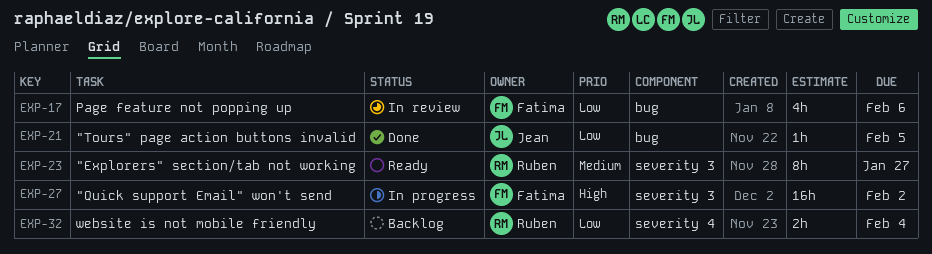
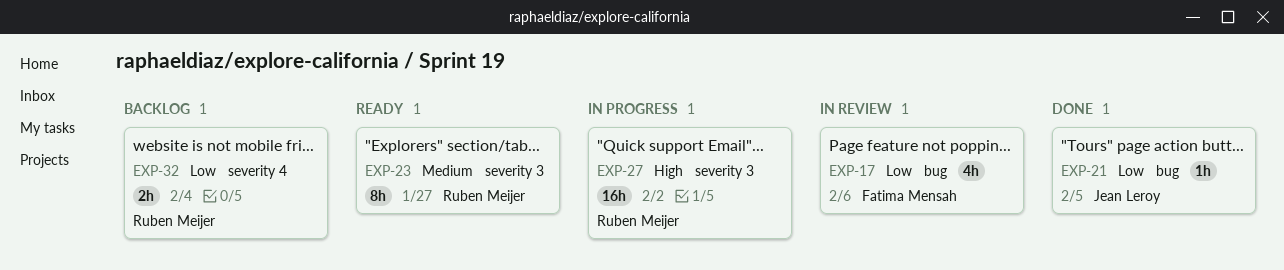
EXP-27, owner: Fatima Mensah -> Ruben Meijer

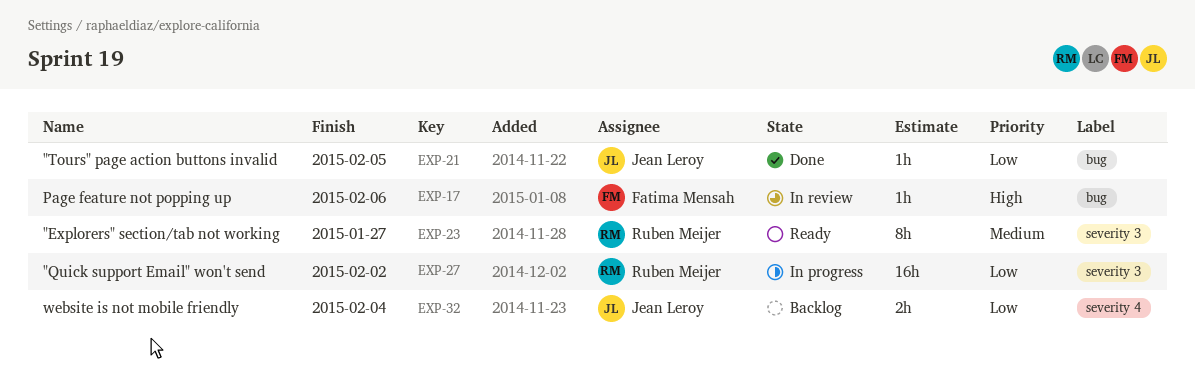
EXP-17, priority: Low -> High
EXP-17, estimate: 4h -> 1h
EXP-27, priority: High -> Low
EXP-32, owner: Ruben Meijer -> Jean Leroy

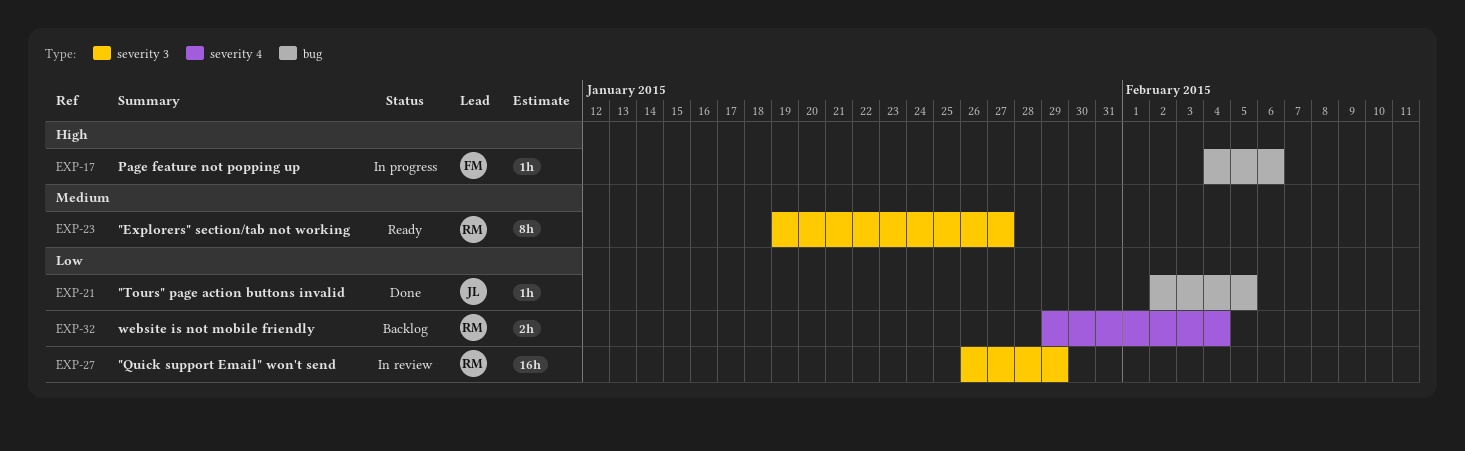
EXP-17, status: In review -> In progress
EXP-27, status: In progress -> In review
EXP-27, due: Feb 2 -> Jan 29
EXP-32, owner: Jean Leroy -> Ruben Meijer

